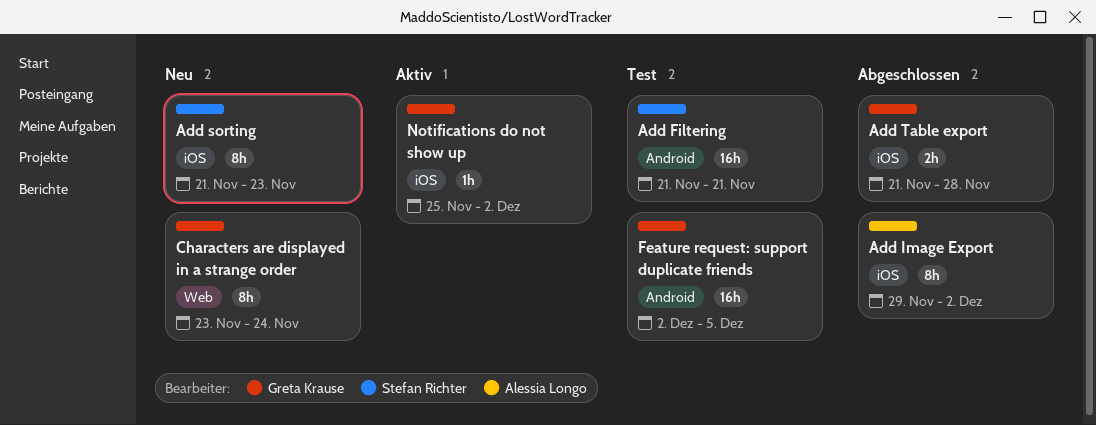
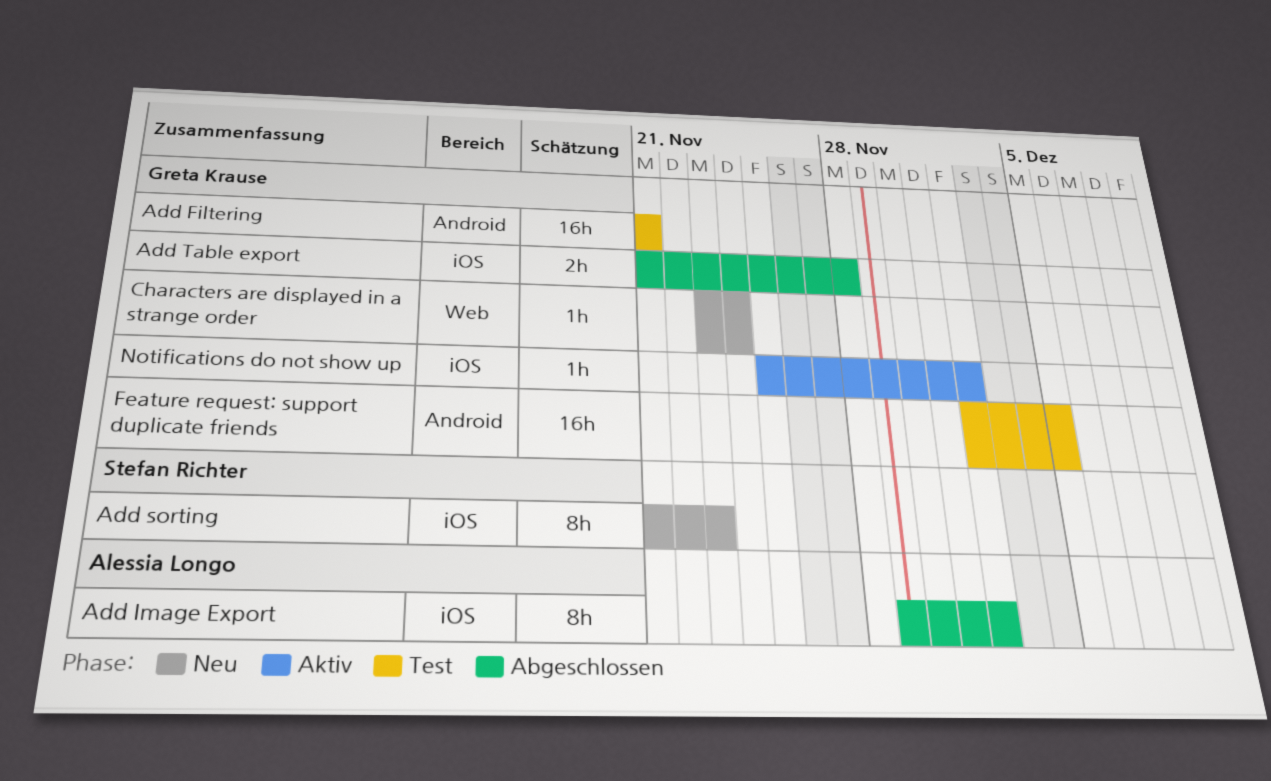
Add Filtering, owner: Stefan Richter -> Greta Krause
Characters are displayed in a strange order, estimate: 8h -> 1h

